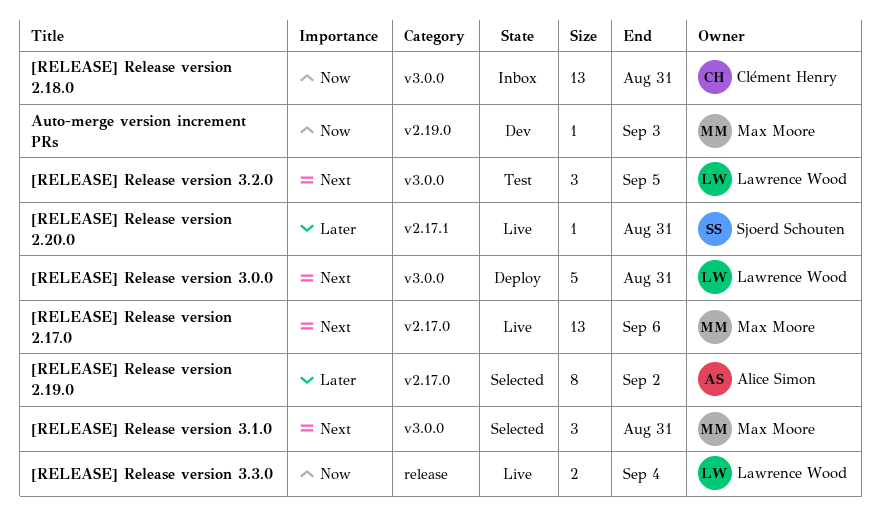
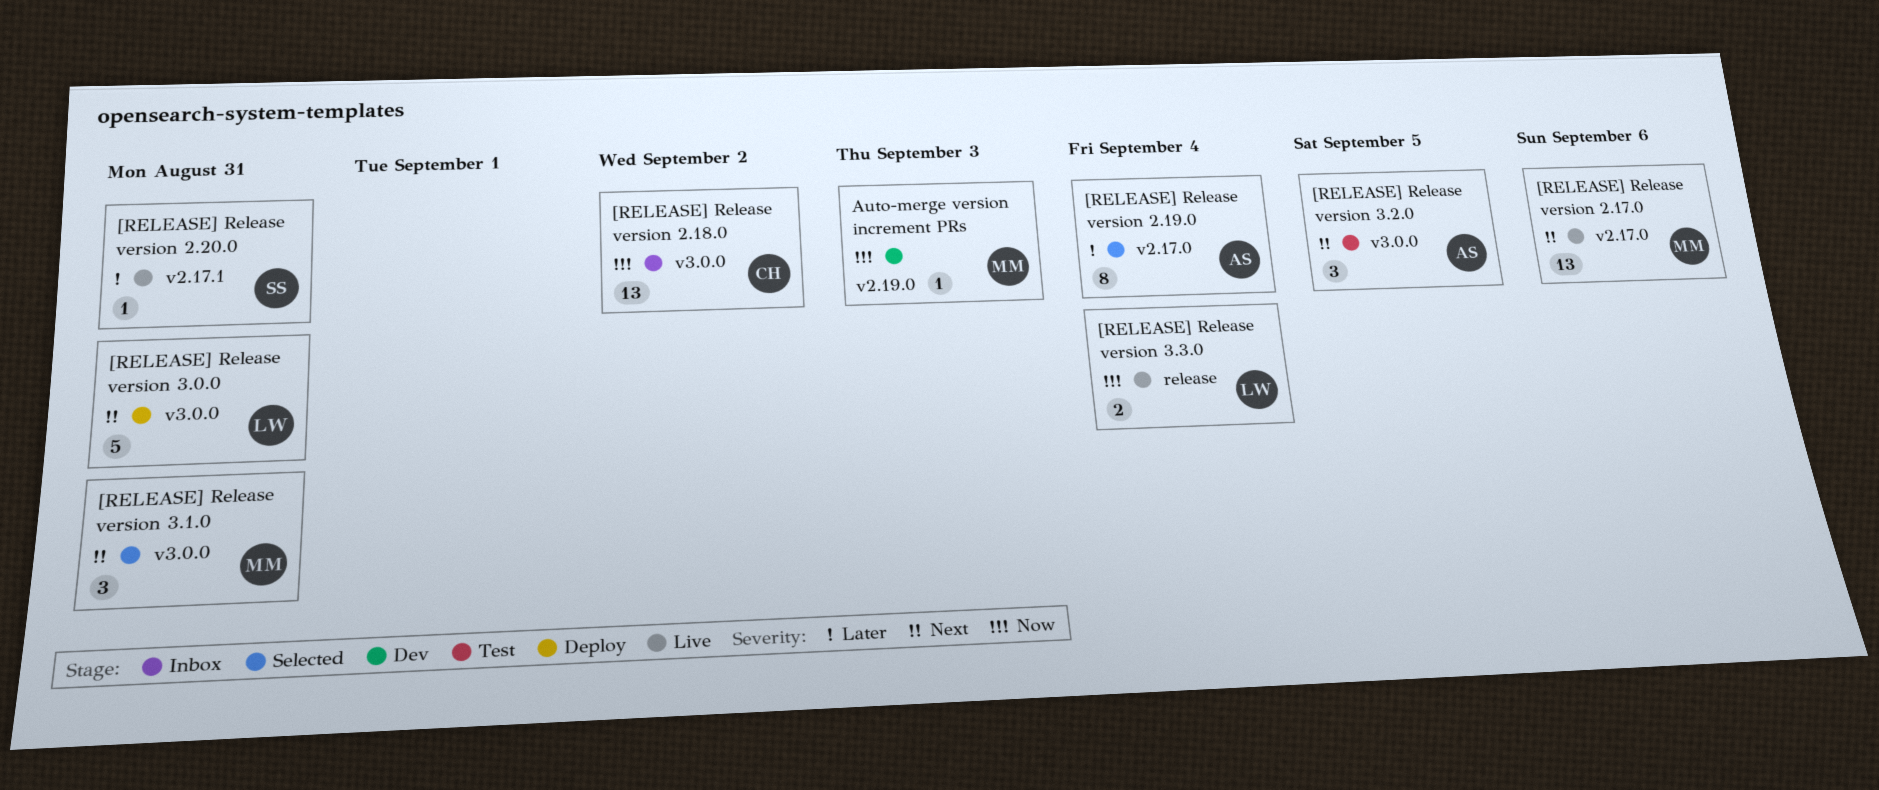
[RELEASE] Release version 2.18.0, due: Aug 31 -> Sep 2
[RELEASE] Release version 2.19.0, due: Sep 2 -> Sep 4
[RELEASE] Release version 3.2.0, owner: Lawrence Wood -> Alice Simon

